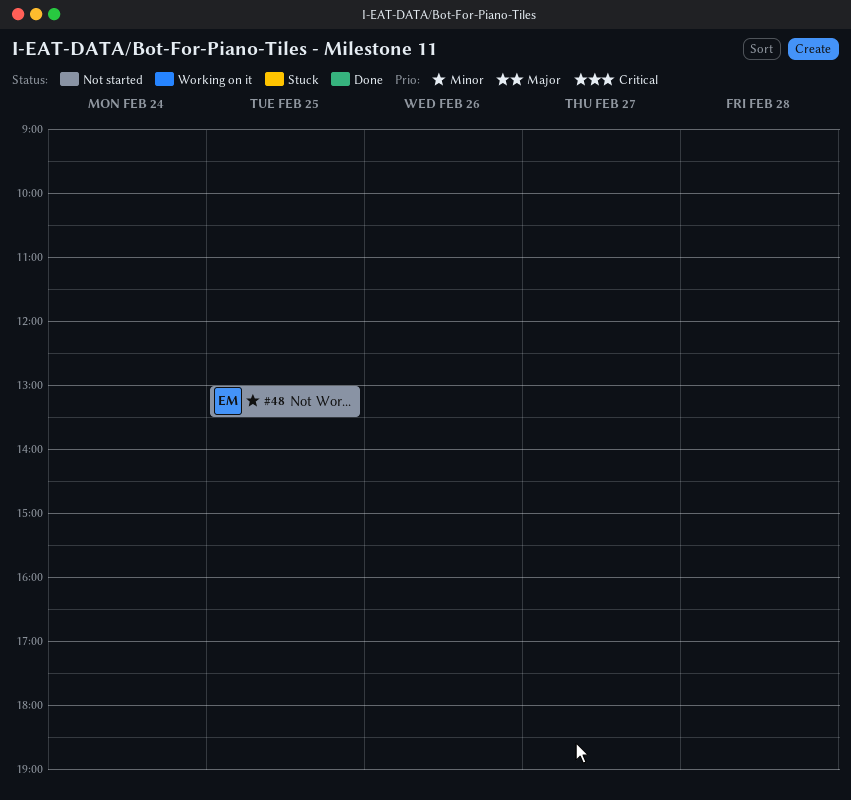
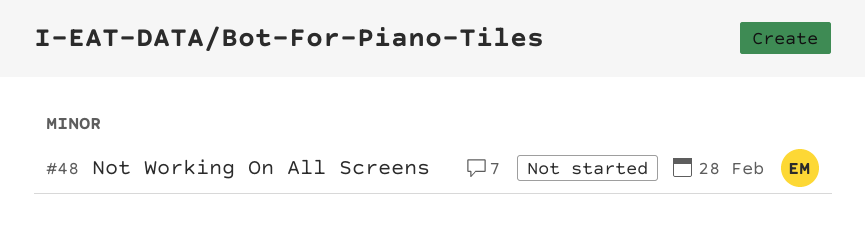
#48, day: Feb 25 -> Feb 28

